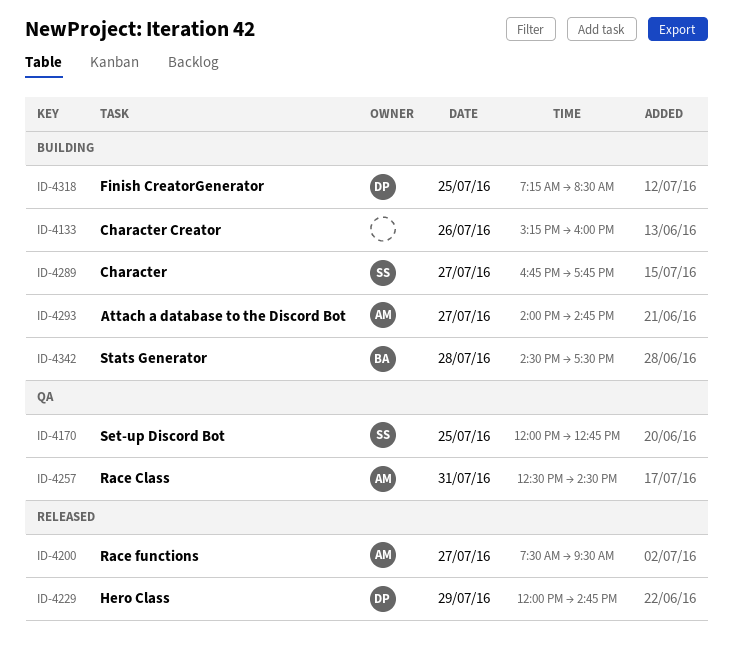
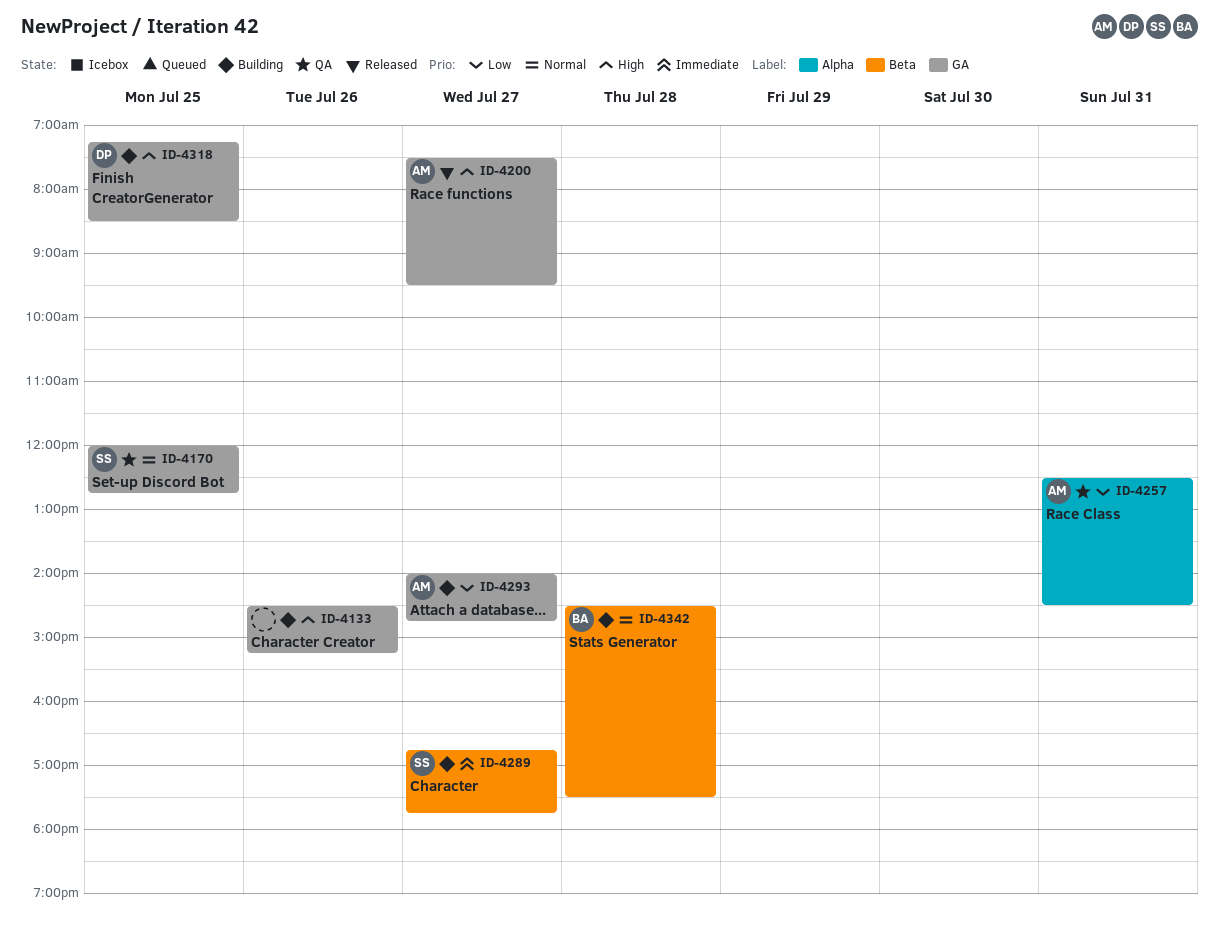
ID-4133, begins: 15:15 -> 14:30
ID-4133, ends: 16:00 -> 15:15
ID-4229: present -> none

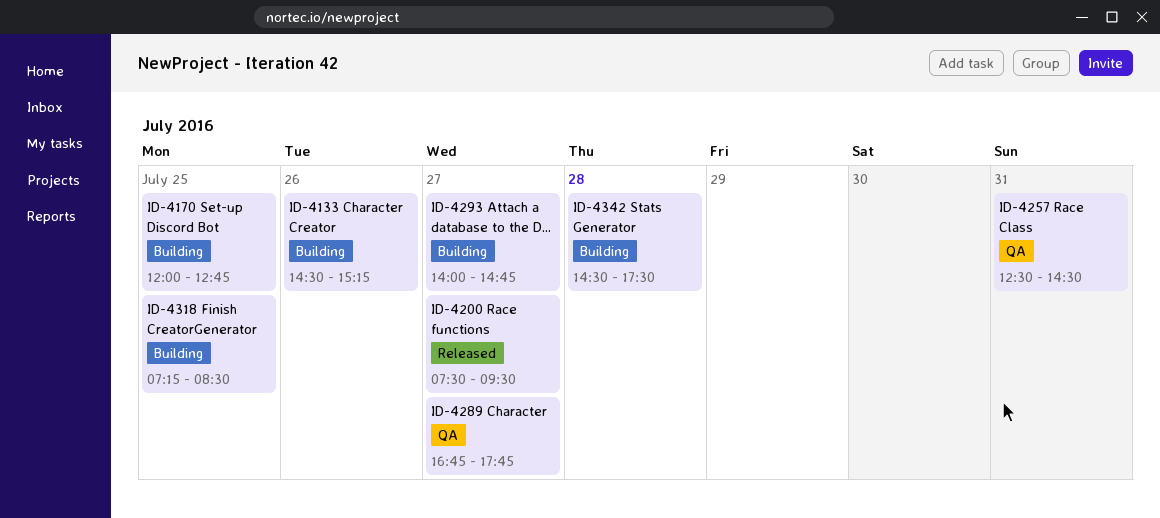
ID-4170, status: QA -> Building
ID-4289, status: Building -> QA

